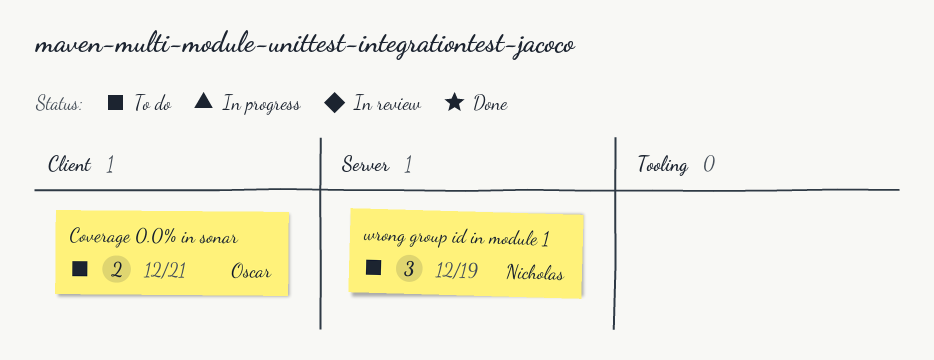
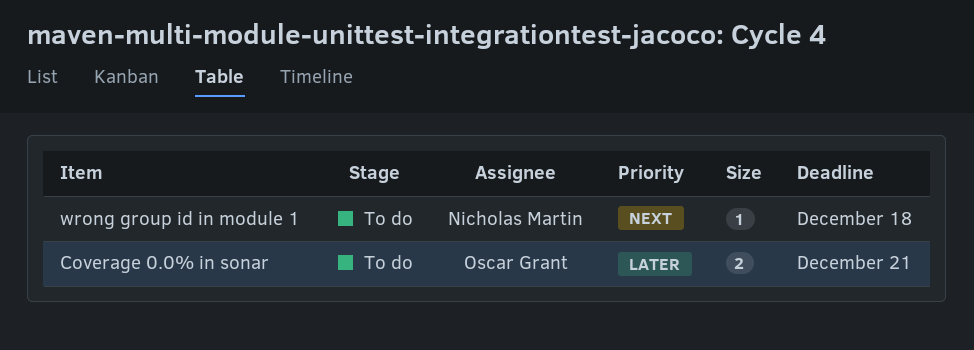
wrong group id in module 1, estimate: 3 -> 1
wrong group id in module 1, due: Dec 19 -> Dec 18

